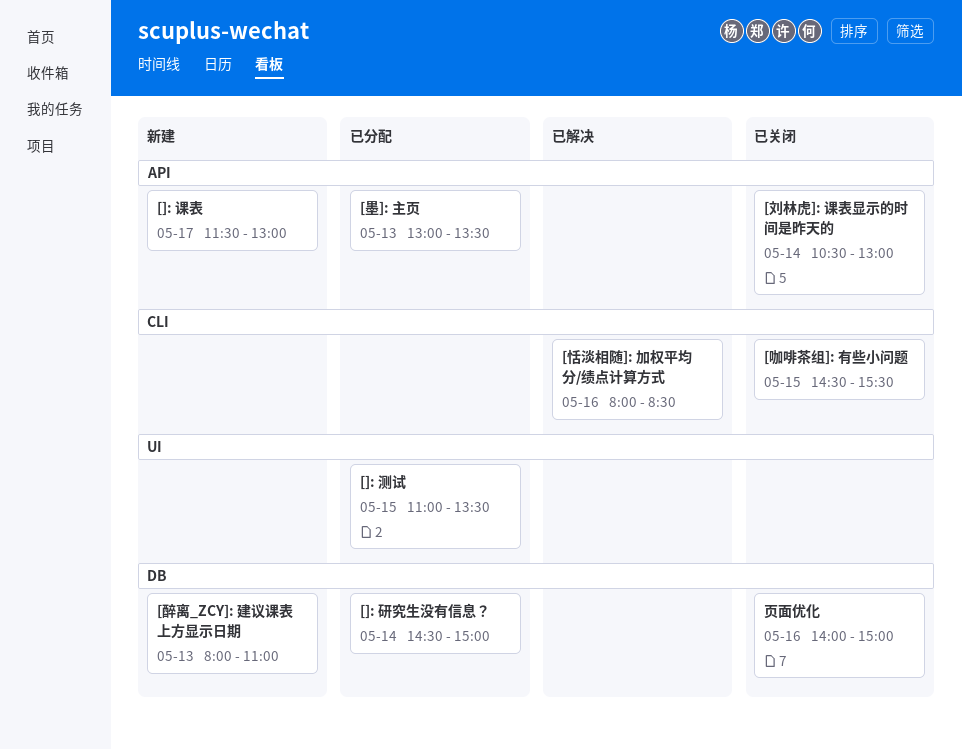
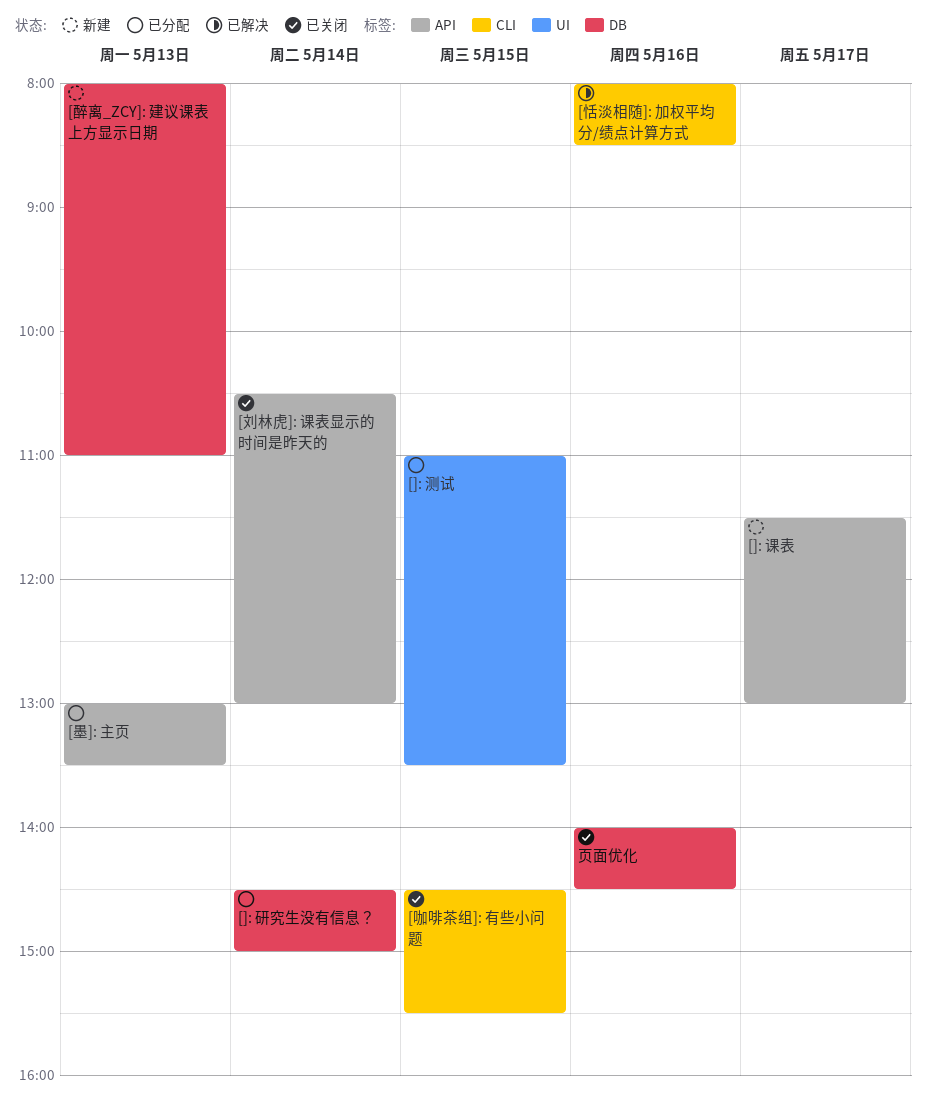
页面优化, ends: 15:00 -> 14:30

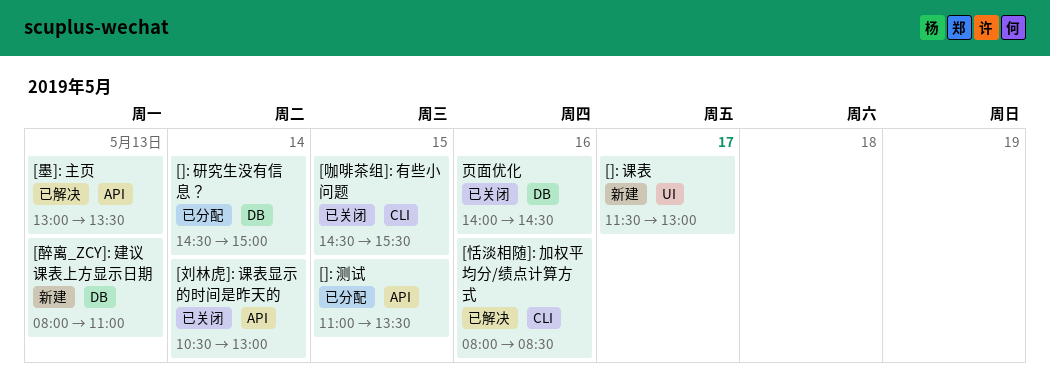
[]: 测试, label: UI -> API
[]: 课表, label: API -> UI
[墨]: 主页, status: 已分配 -> 已解决

